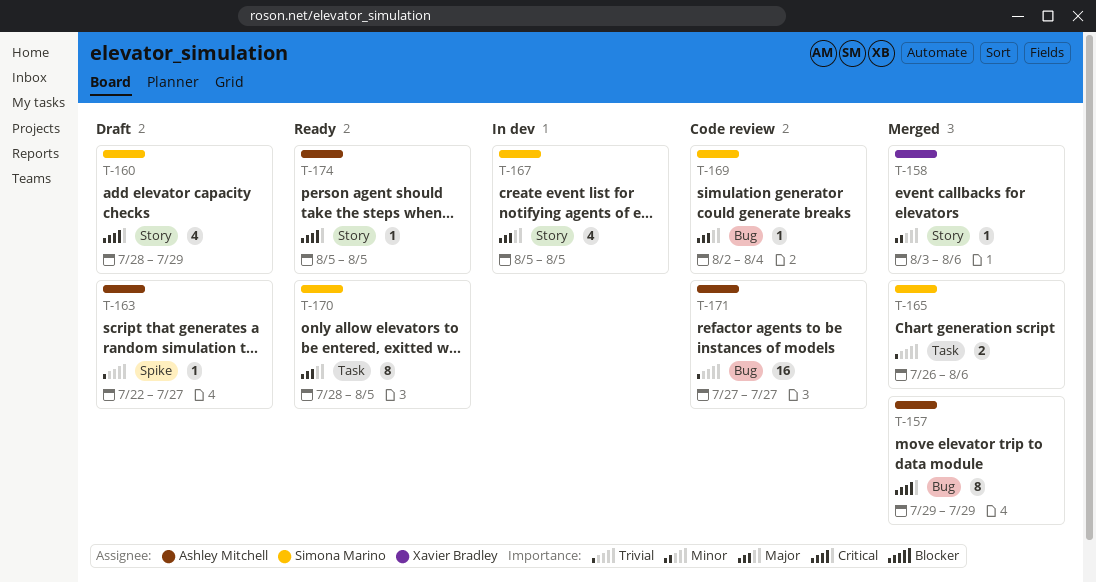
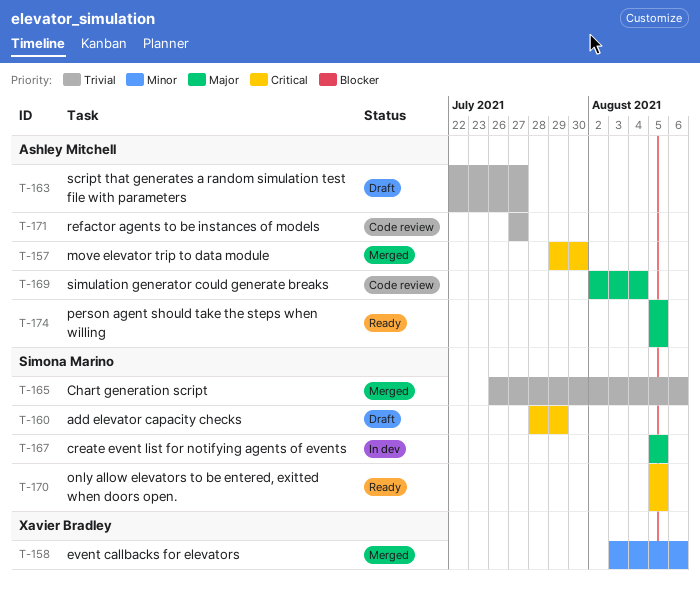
T-157, due: Jul 29 -> Jul 30
T-169, owner: Simona Marino -> Ashley Mitchell
T-170, priority: Major -> Critical
T-170, start: Jul 28 -> Aug 5
T-174, priority: Critical -> Major

